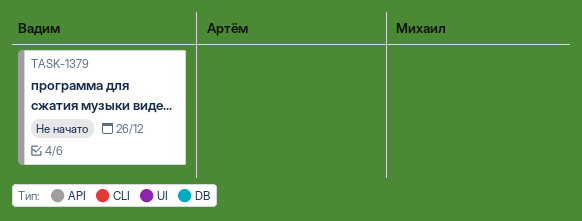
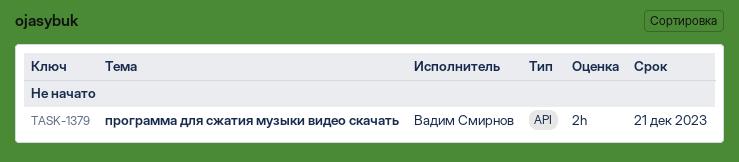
TASK-1379, due: Dec 26 -> Dec 21

